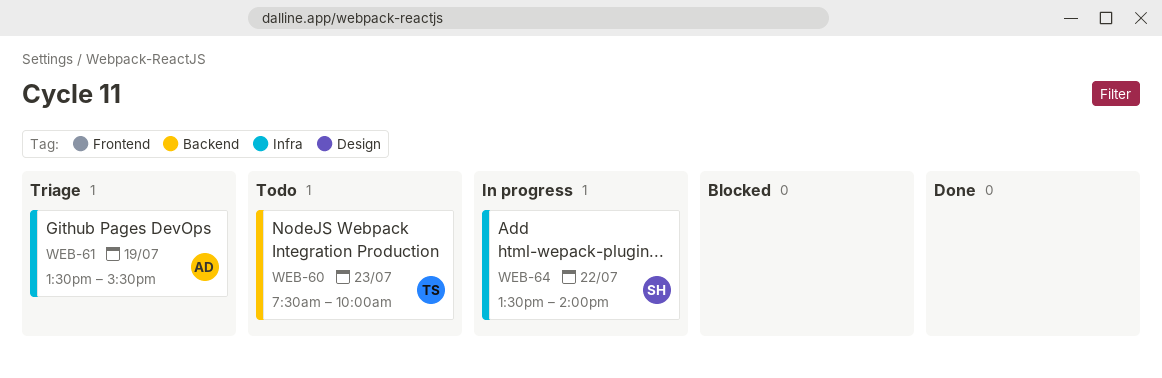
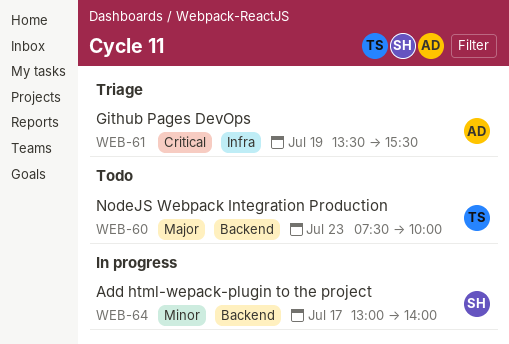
WEB-64, label: Infra -> Backend
WEB-64, day: Jul 22 -> Jul 17
WEB-64, begins: 13:30 -> 13:00

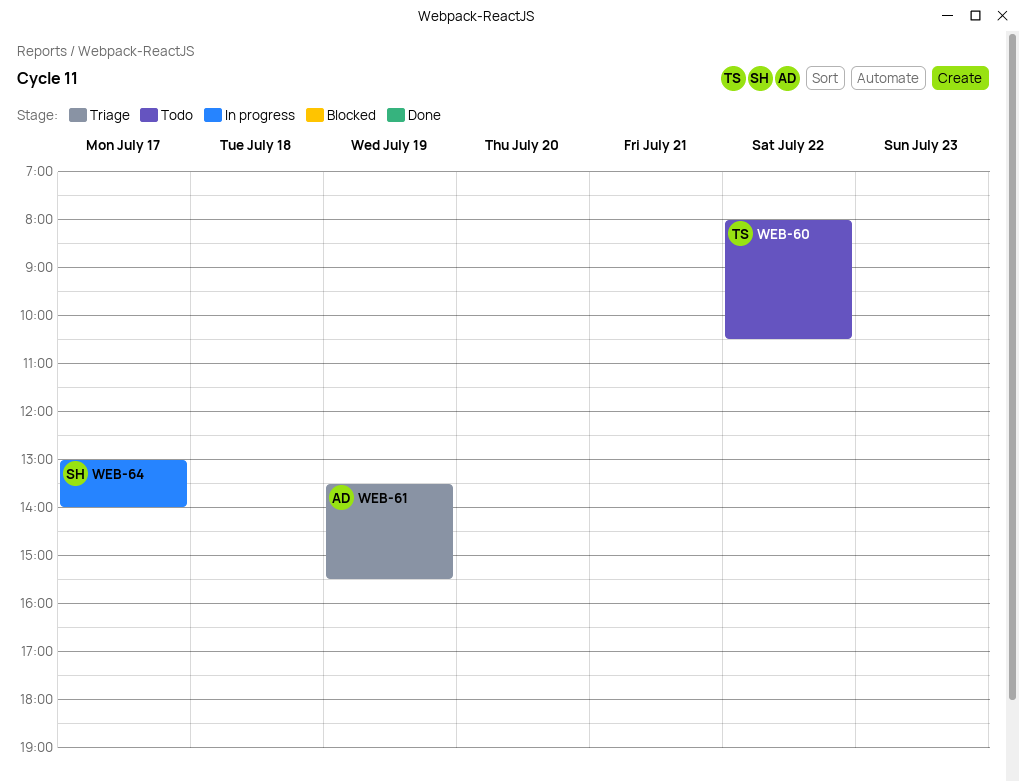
WEB-60, day: Jul 23 -> Jul 22
WEB-60, begins: 07:30 -> 08:00
WEB-60, ends: 10:00 -> 10:30

